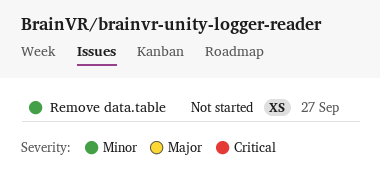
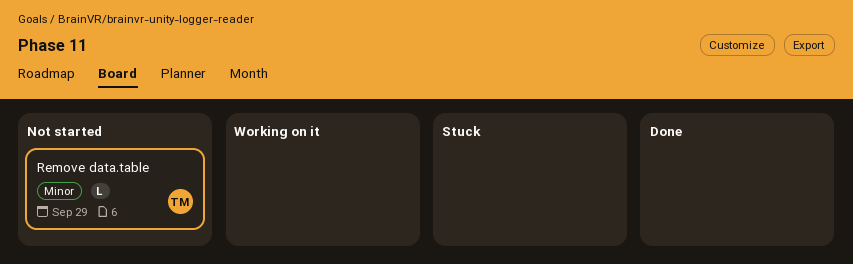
Remove data.table, estimate: XS -> L
Remove data.table, due: Sep 27 -> Sep 29

